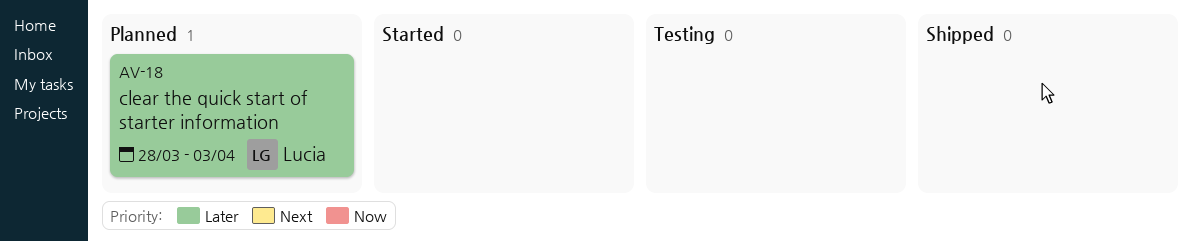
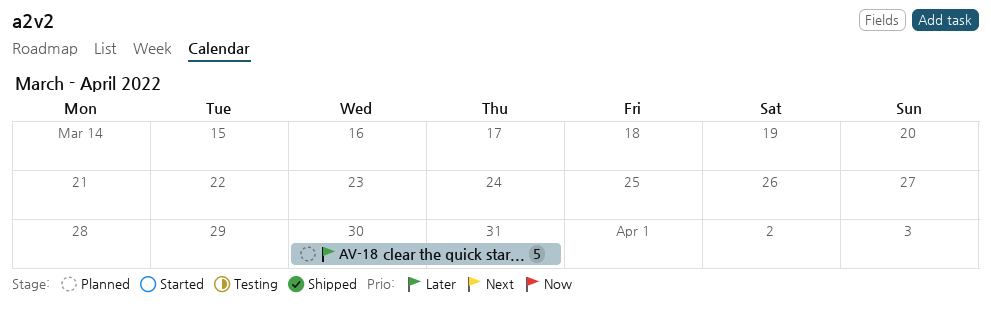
AV-18, start: Mar 28 -> Mar 30
AV-18, due: Apr 3 -> Mar 31

